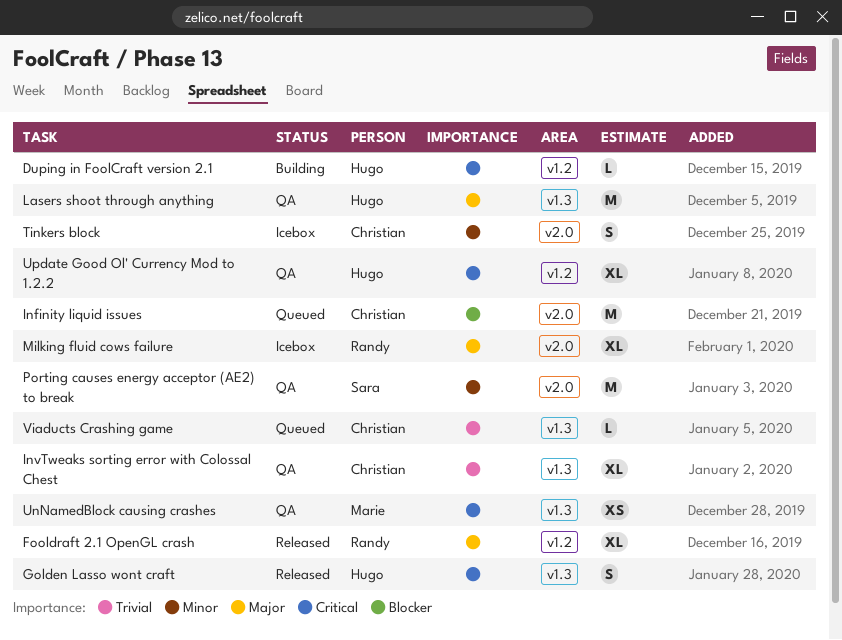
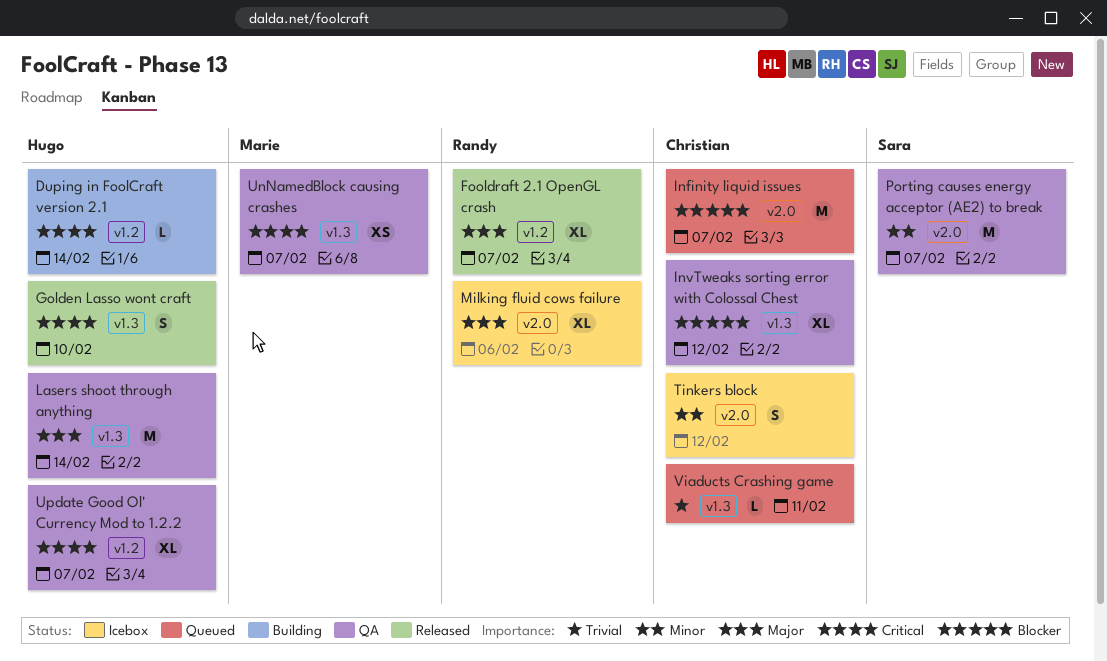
InvTweaks sorting error with Colossal Chest, priority: Trivial -> Blocker

